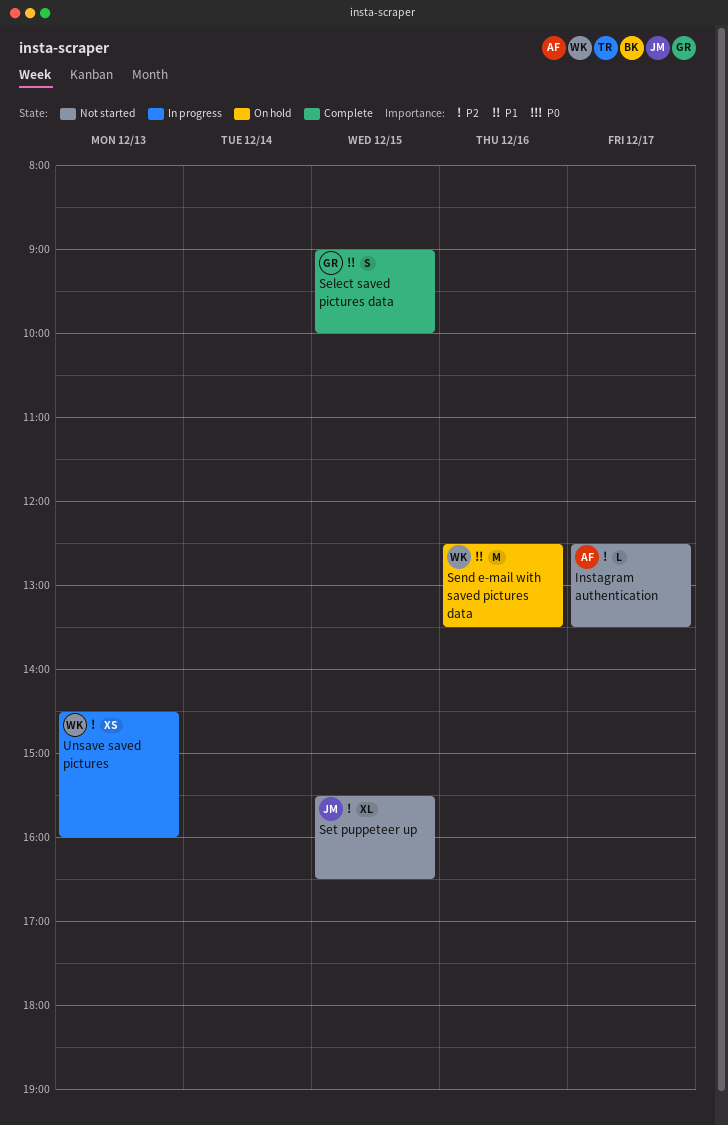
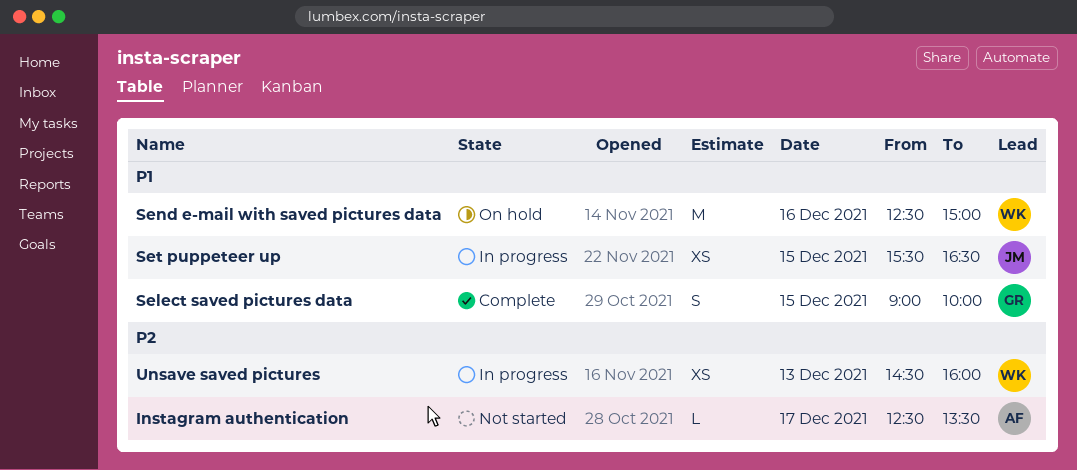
Send e-mail with saved pictures data, ends: 13:30 -> 15:00
Set puppeteer up, status: Not started -> In progress
Set puppeteer up, priority: P2 -> P1
Set puppeteer up, estimate: XL -> XS

